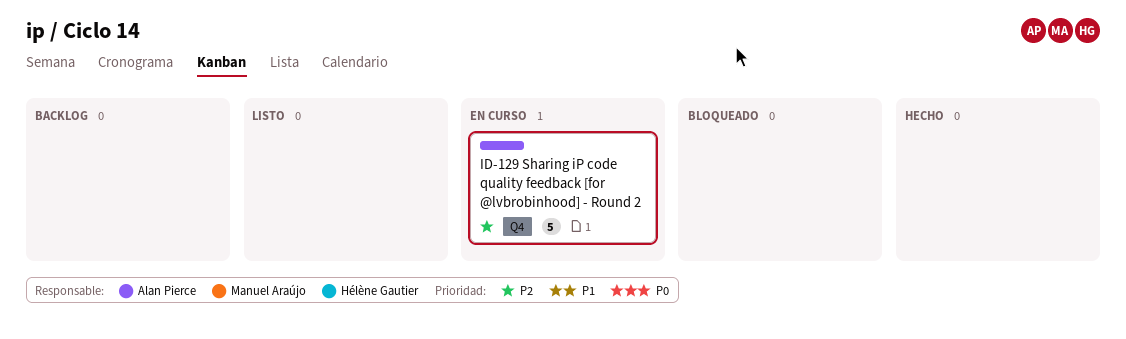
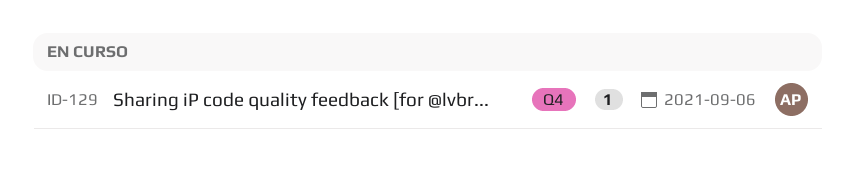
ID-129, estimate: 5 -> 1

